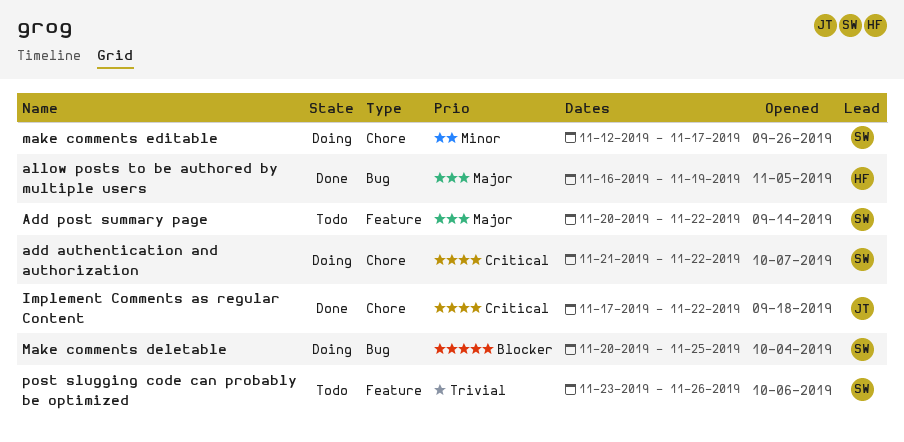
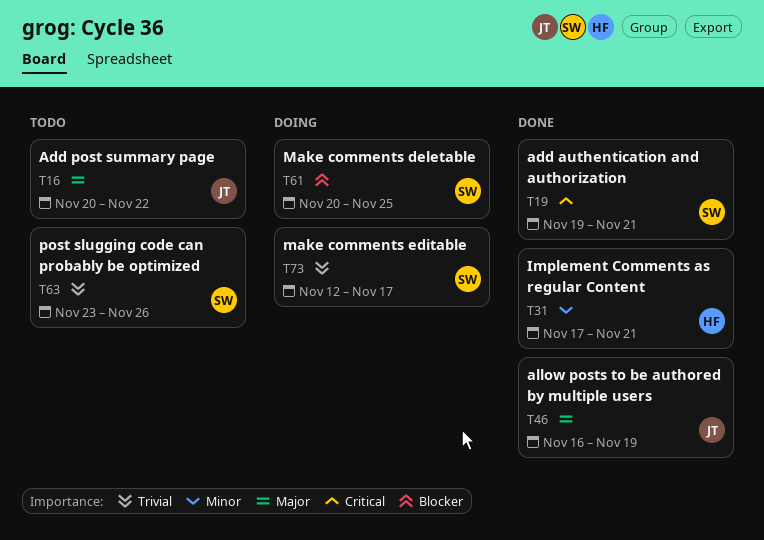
add authentication and authorization, status: Doing -> Done
add authentication and authorization, start: Nov 21 -> Nov 19
add authentication and authorization, due: Nov 22 -> Nov 21
Add post summary page, owner: SW -> JT
allow posts to be authored by multiple users, owner: HF -> JT
Implement Comments as regular Content, owner: JT -> HF
Implement Comments as regular Content, priority: Critical -> Minor
Implement Comments as regular Content, due: Nov 22 -> Nov 21
make comments editable, priority: Minor -> Trivial

